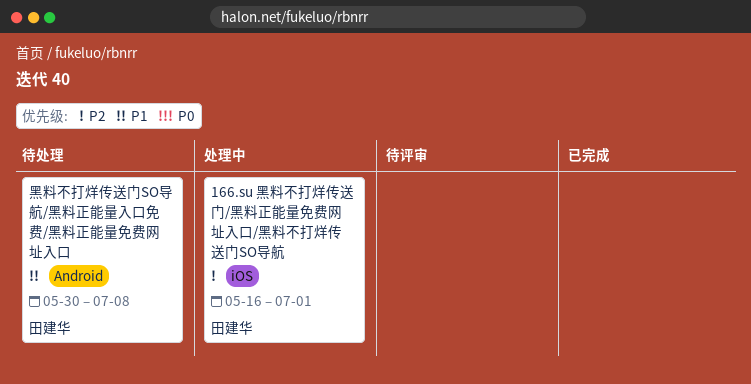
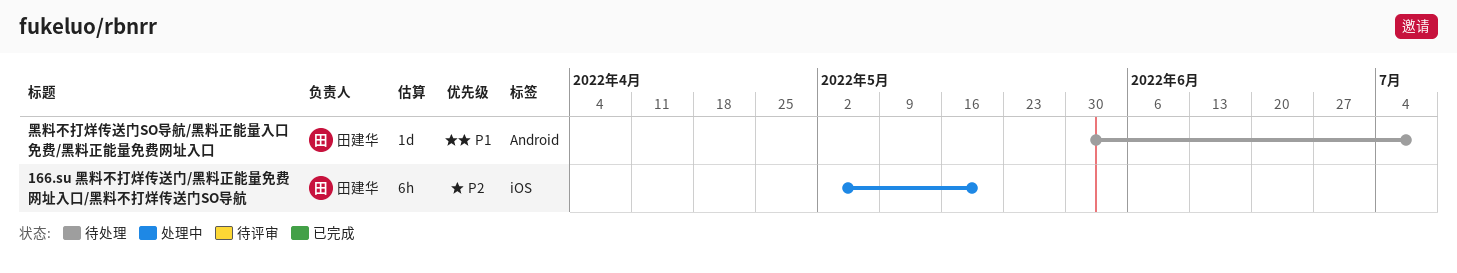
166.su 黑料不打烊传送门/黑料正能量免费网址入口/黑料不打烊传送门SO导航, start: May 16 -> May 2
166.su 黑料不打烊传送门/黑料正能量免费网址入口/黑料不打烊传送门SO导航, due: Jul 1 -> May 20

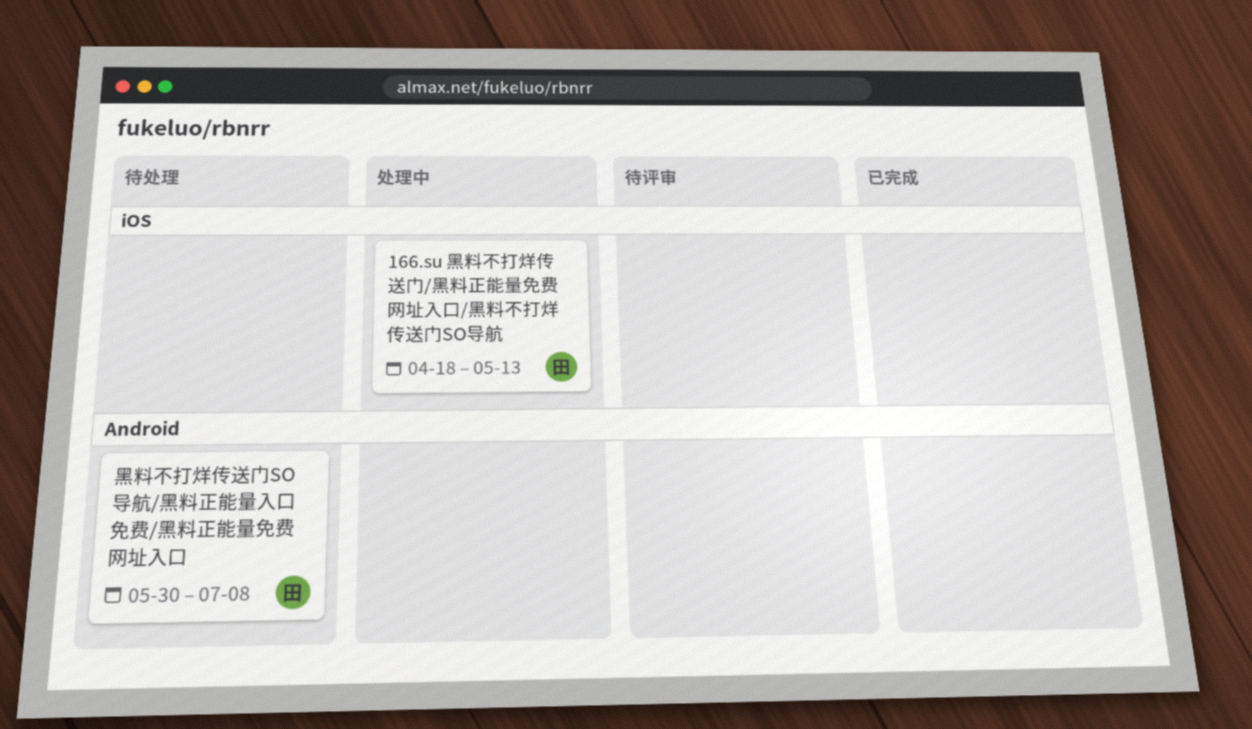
166.su 黑料不打烊传送门/黑料正能量免费网址入口/黑料不打烊传送门SO导航, start: May 2 -> Apr 18
166.su 黑料不打烊传送门/黑料正能量免费网址入口/黑料不打烊传送门SO导航, due: May 20 -> May 13

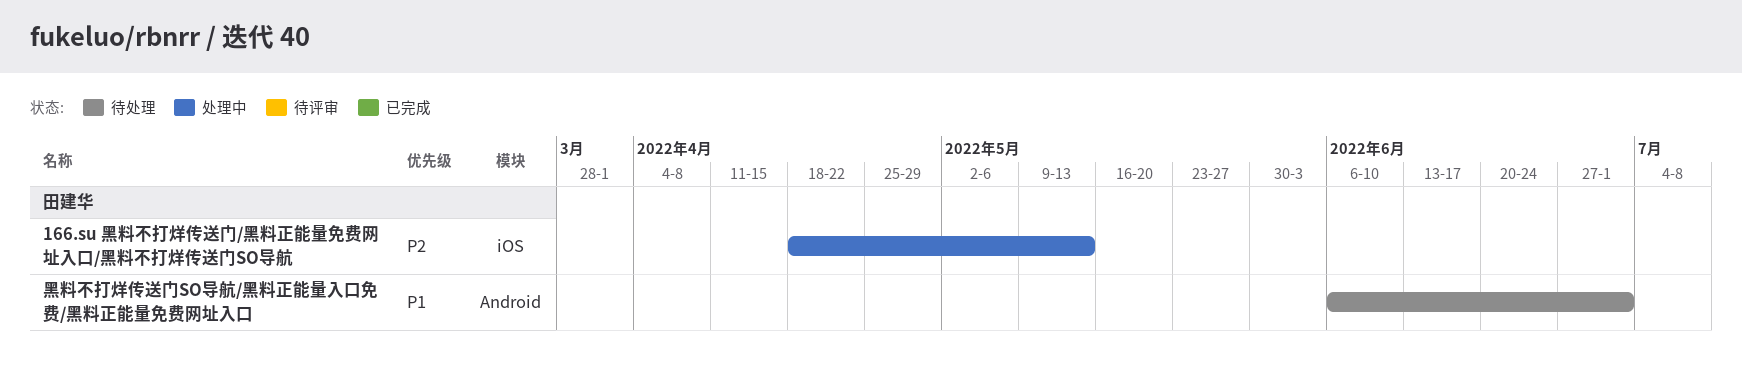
黑料不打烊传送门SO导航/黑料正能量入口免费/黑料正能量免费网址入口, start: May 30 -> Jun 6
黑料不打烊传送门SO导航/黑料正能量入口免费/黑料正能量免费网址入口, due: Jul 8 -> Jul 1

